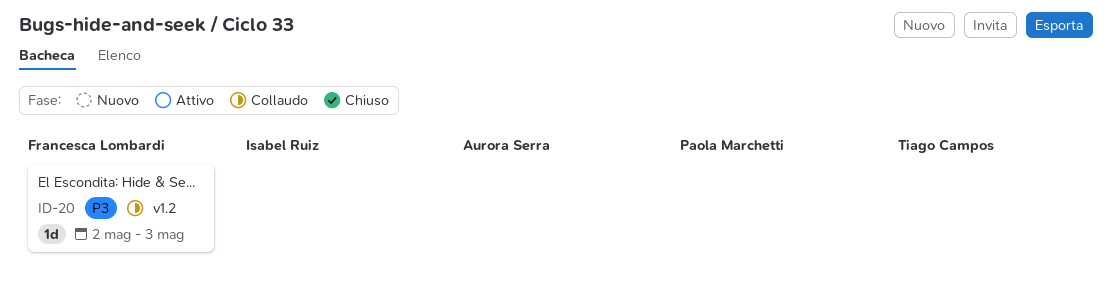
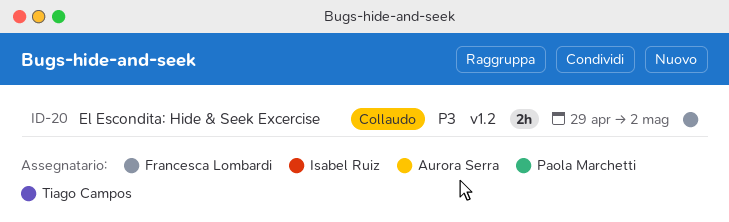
ID-20, estimate: 1d -> 2h
ID-20, start: May 2 -> Apr 29
ID-20, due: May 3 -> May 2

